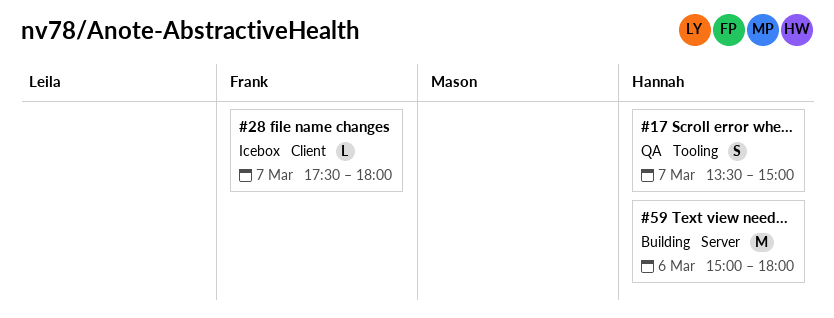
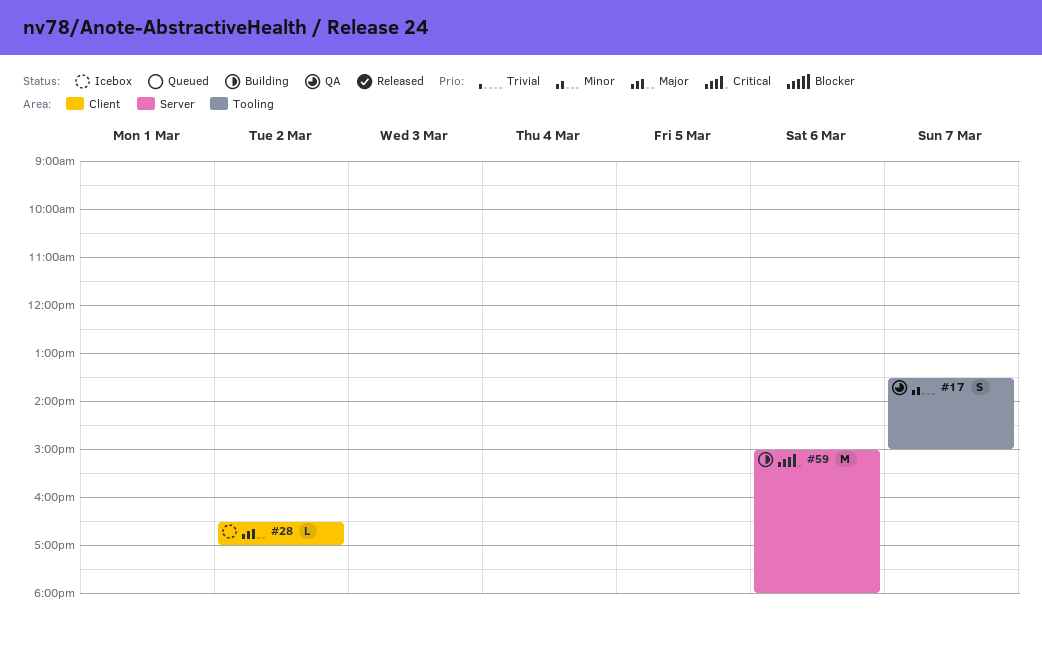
#28, day: Mar 7 -> Mar 2
#28, begins: 17:30 -> 16:30
#28, ends: 18:00 -> 17:00

